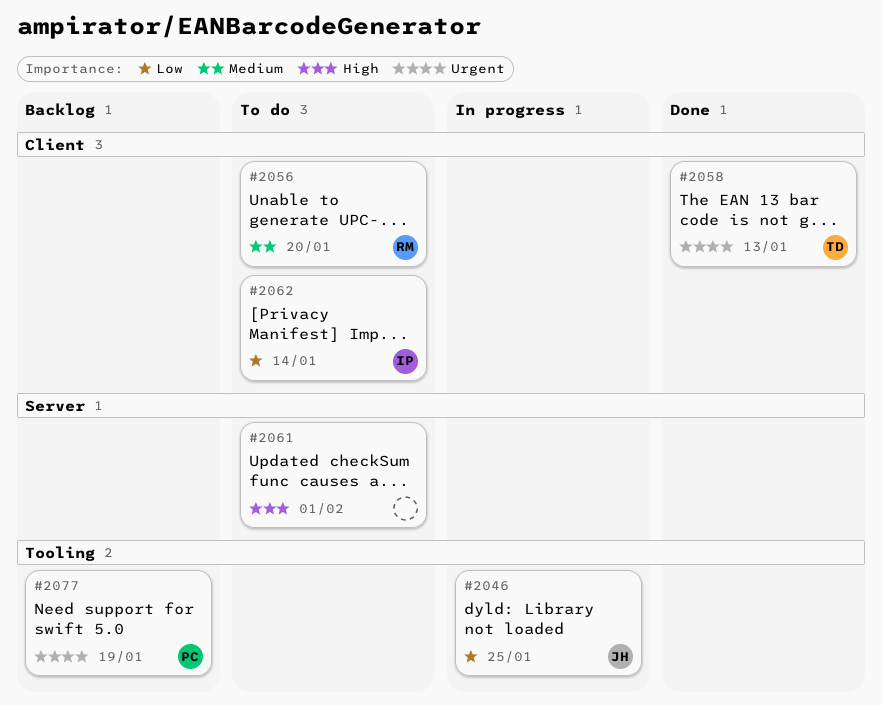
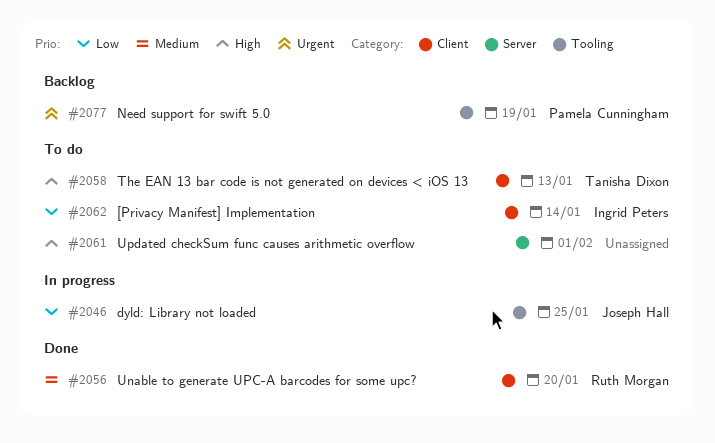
#2056, status: To do -> Done
#2058, status: Done -> To do
#2058, priority: Urgent -> High

